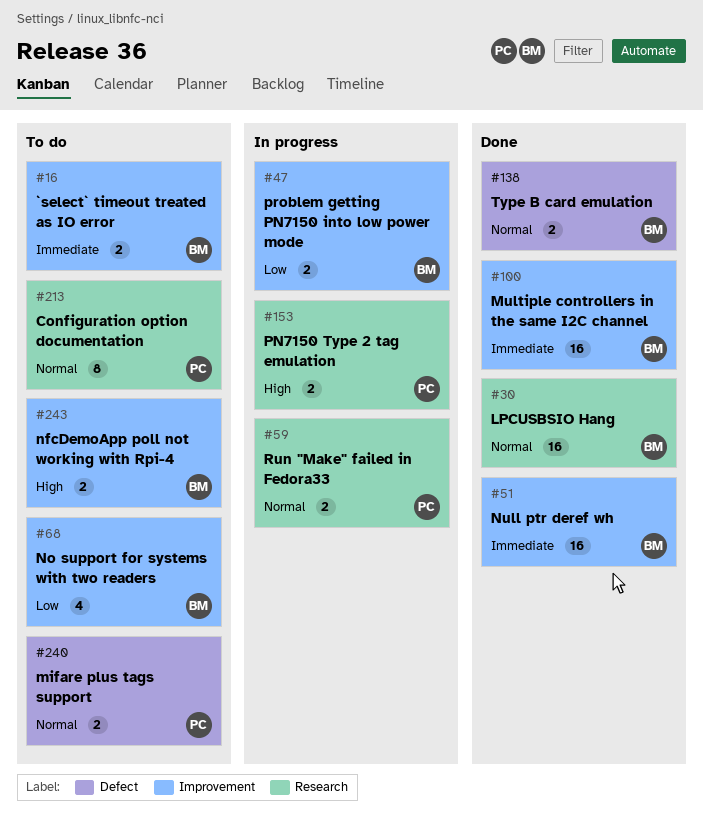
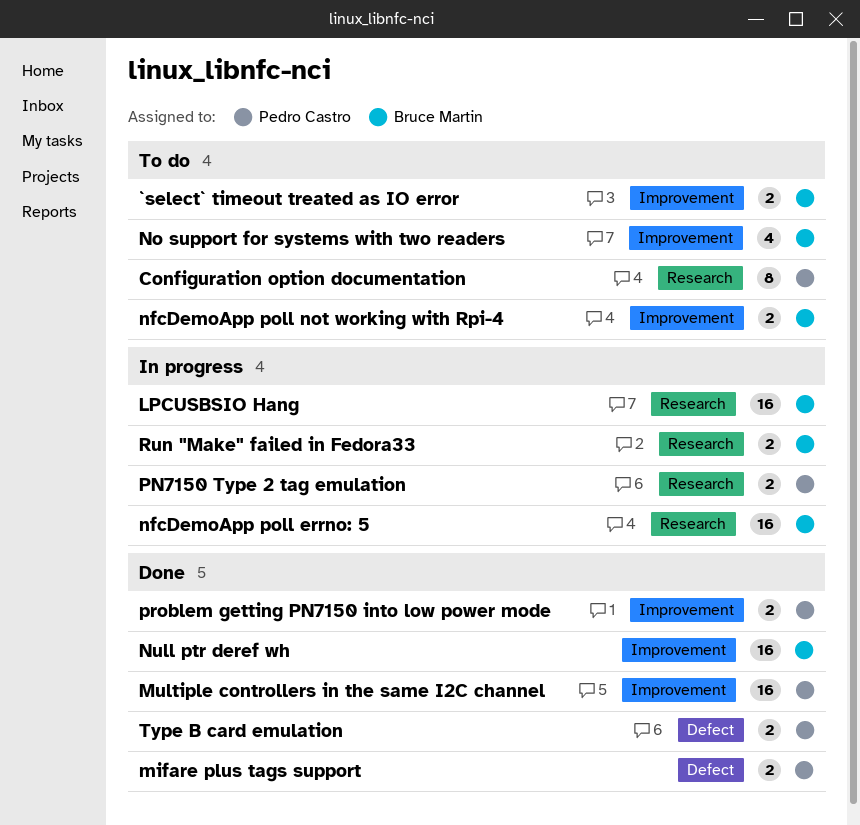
LPCUSBSIO Hang, status: Done -> In progress
mifare plus tags support, status: To do -> Done
Multiple controllers in the same I2C channel, owner: Bruce Martin -> Pedro Castro
nfcDemoApp poll errno: 5: none -> present
problem getting PN7150 into low power mode, status: In progress -> Done
problem getting PN7150 into low power mode, owner: Bruce Martin -> Pedro Castro
Run "Make" failed in Fedora33, owner: Pedro Castro -> Bruce Martin
Type B card emulation, owner: Bruce Martin -> Pedro Castro

